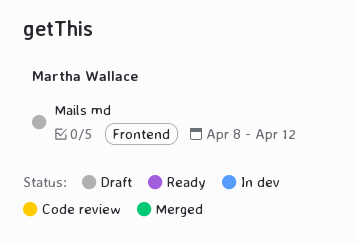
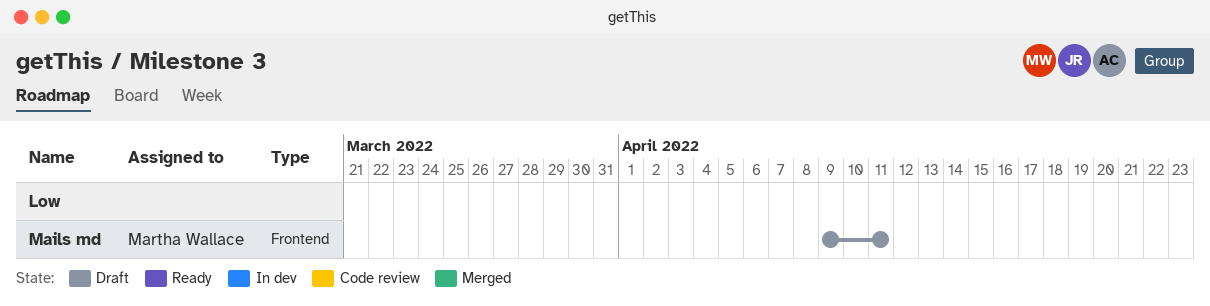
Mails md, start: Apr 8 -> Apr 9
Mails md, due: Apr 12 -> Apr 11

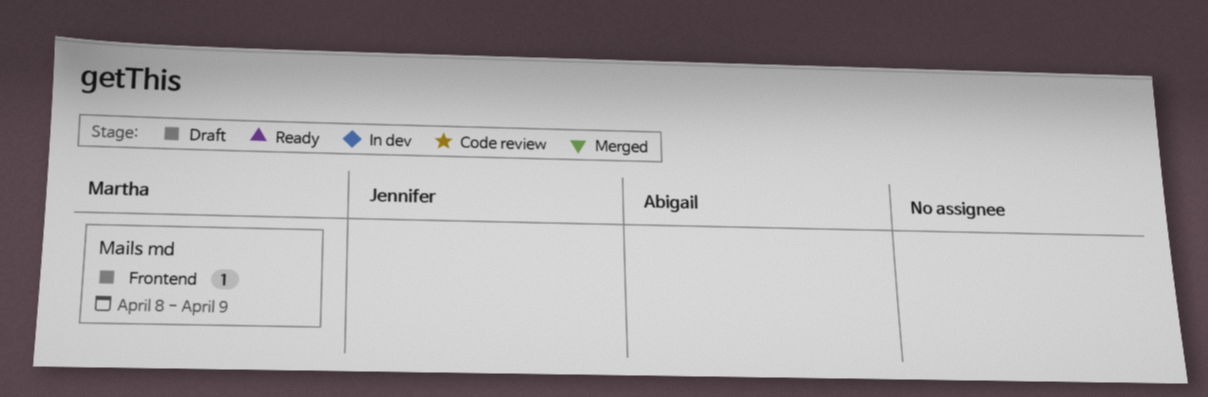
Mails md, start: Apr 9 -> Apr 8
Mails md, due: Apr 11 -> Apr 9

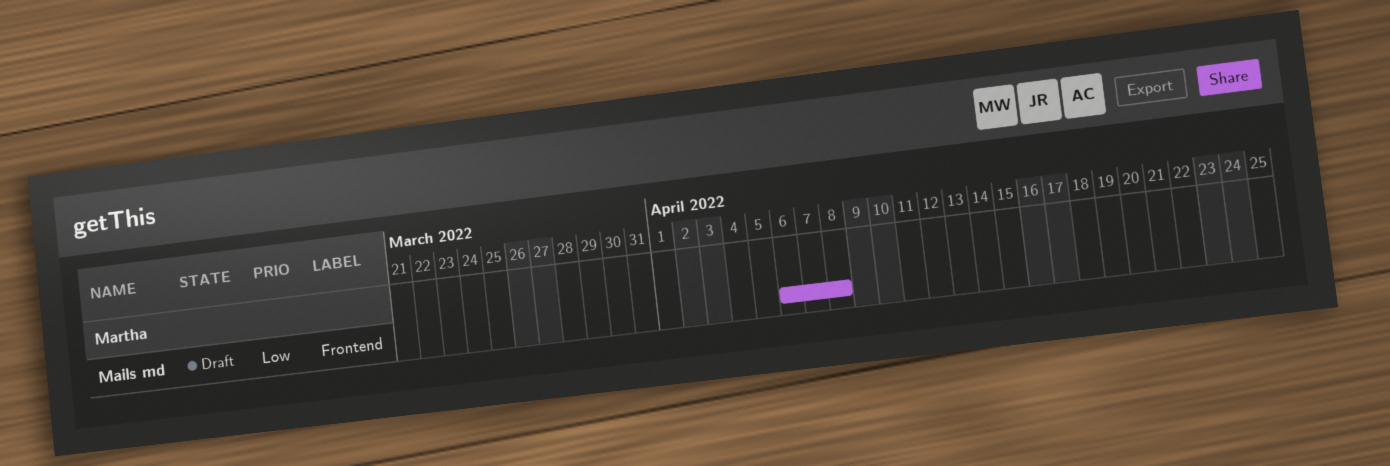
Mails md, start: Apr 8 -> Apr 6
Mails md, due: Apr 9 -> Apr 8

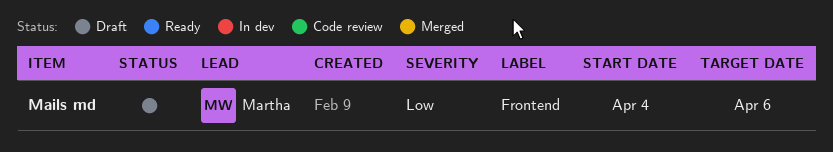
Mails md, start: Apr 6 -> Apr 4
Mails md, due: Apr 8 -> Apr 6

